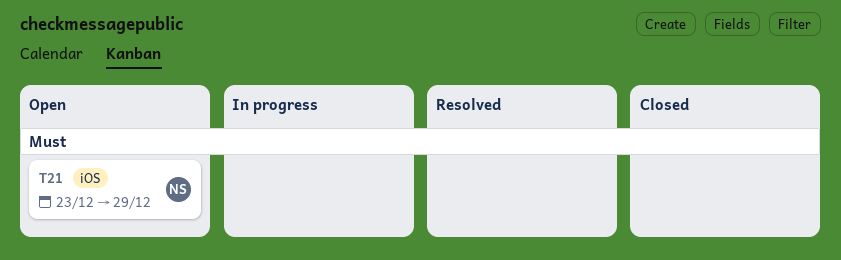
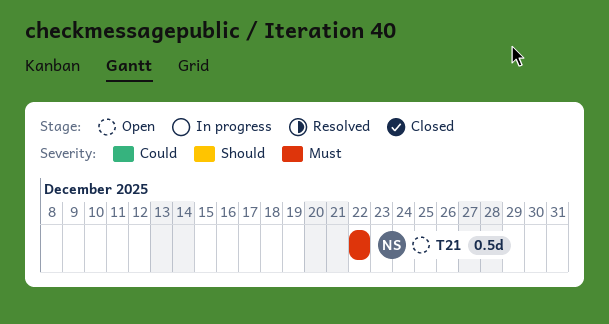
T21, start: Dec 23 -> Dec 22
T21, due: Dec 29 -> Dec 22

